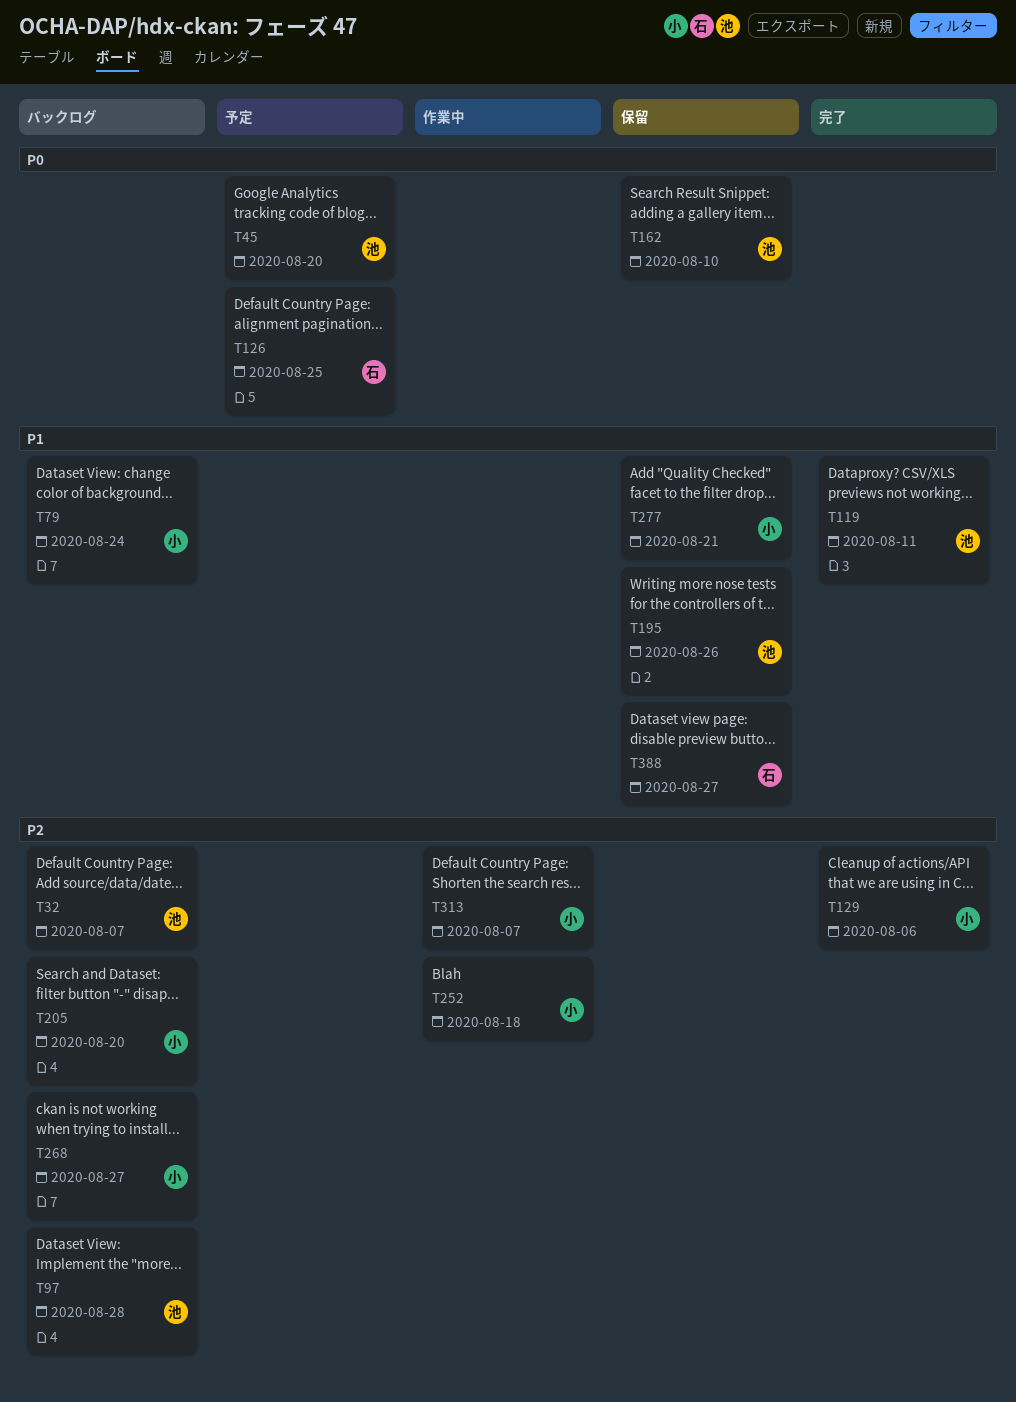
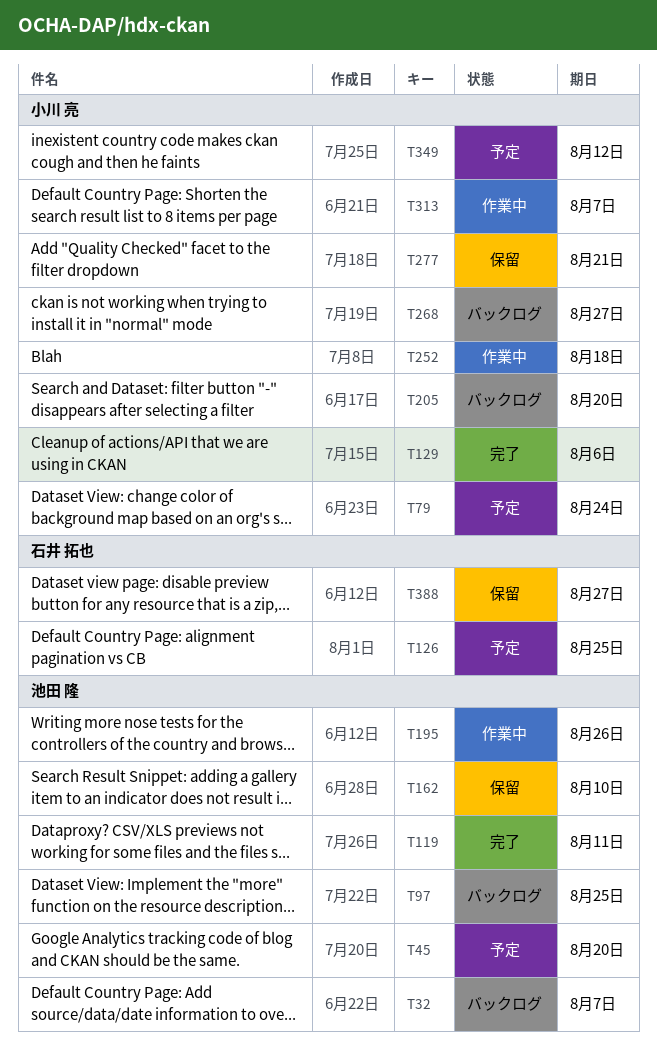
T79, status: バックログ -> 予定
T97, due: Aug 28 -> Aug 25
T195, status: 保留 -> 作業中
T349: none -> present

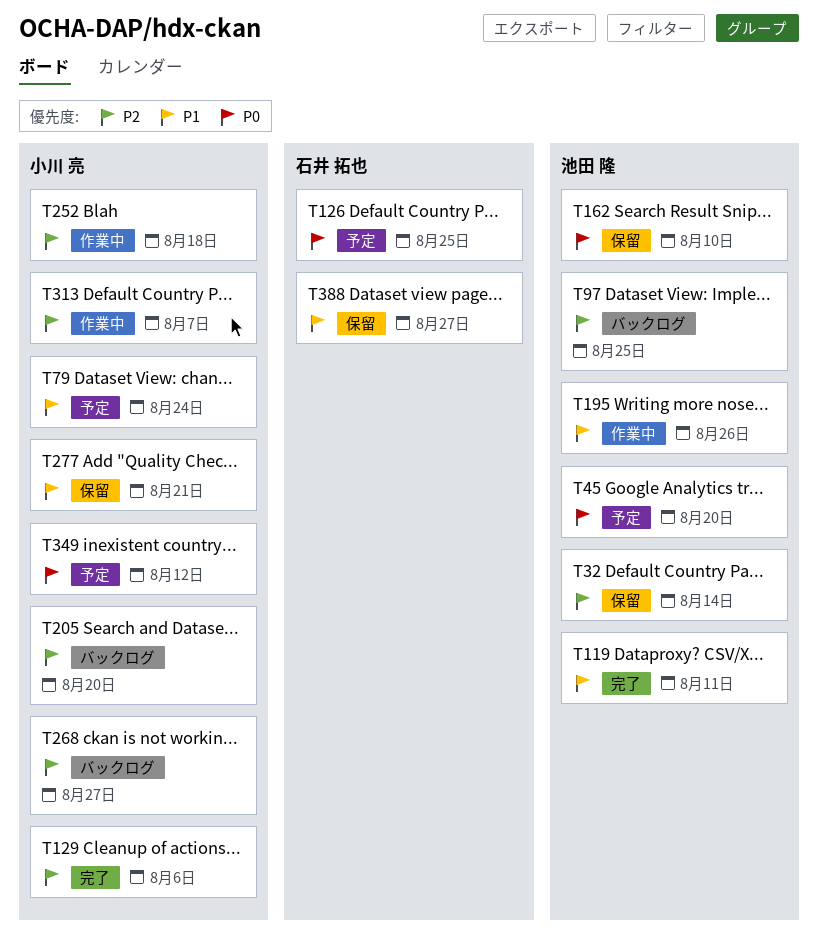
T32, status: バックログ -> 保留
T32, due: Aug 7 -> Aug 14

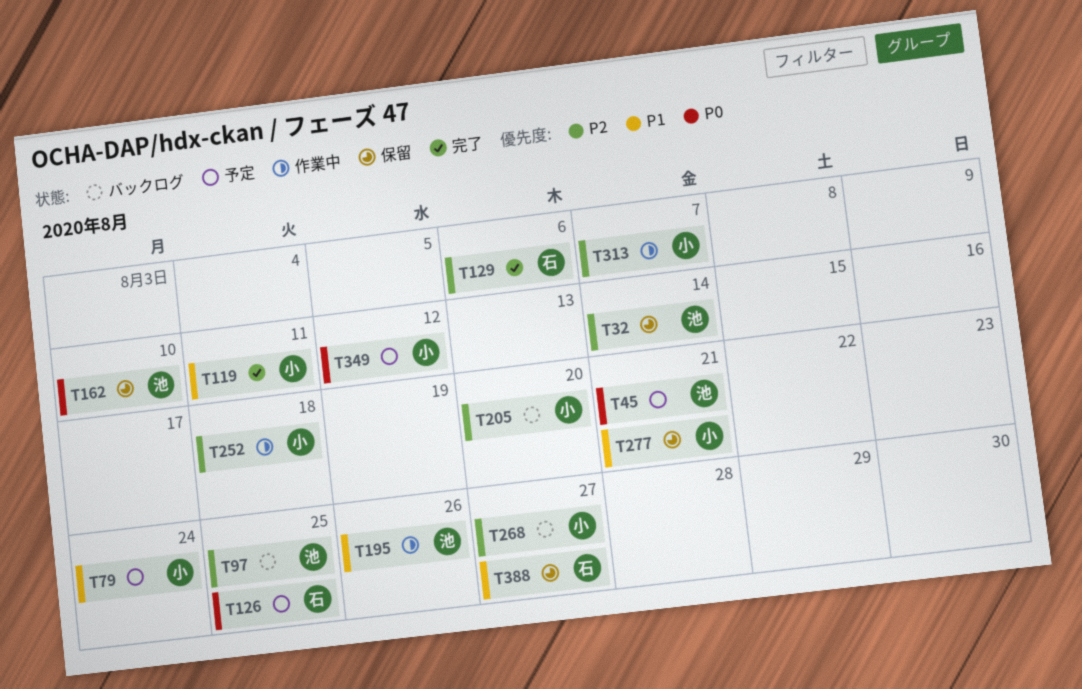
T45, due: Aug 20 -> Aug 21
T119, owner: 池田 隆 -> 小川 亮
T129, owner: 小川 亮 -> 石井 拓也

